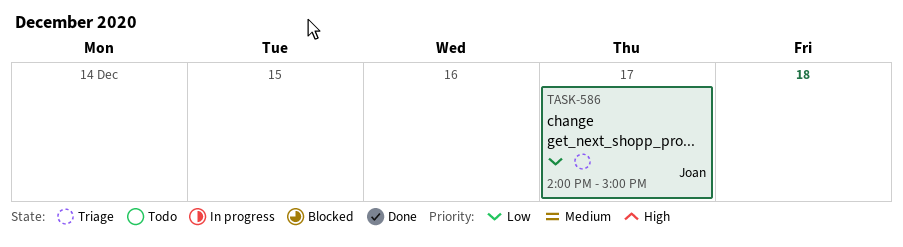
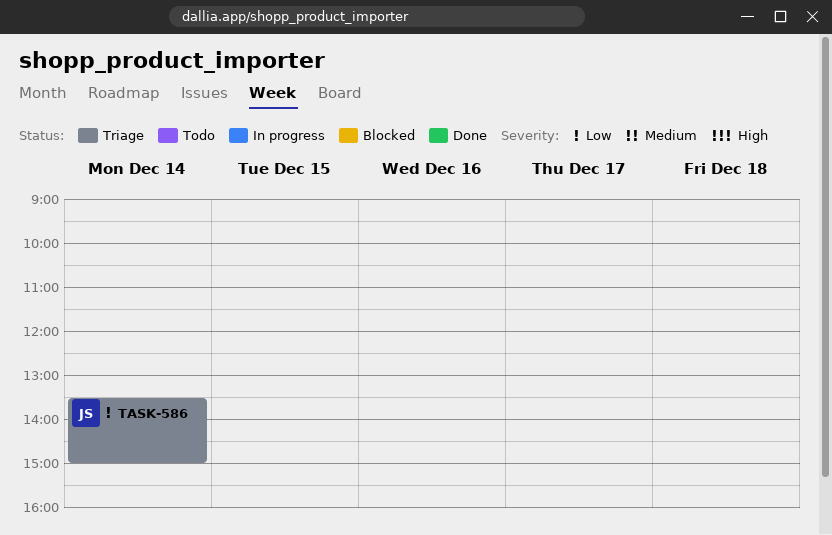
TASK-586, day: Dec 17 -> Dec 14
TASK-586, begins: 14:00 -> 13:30

